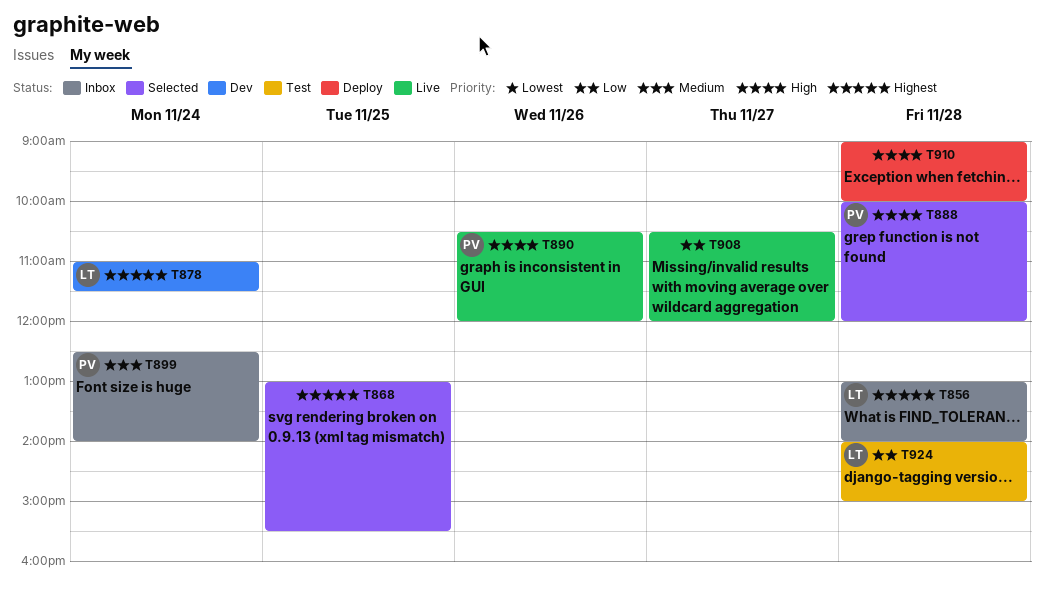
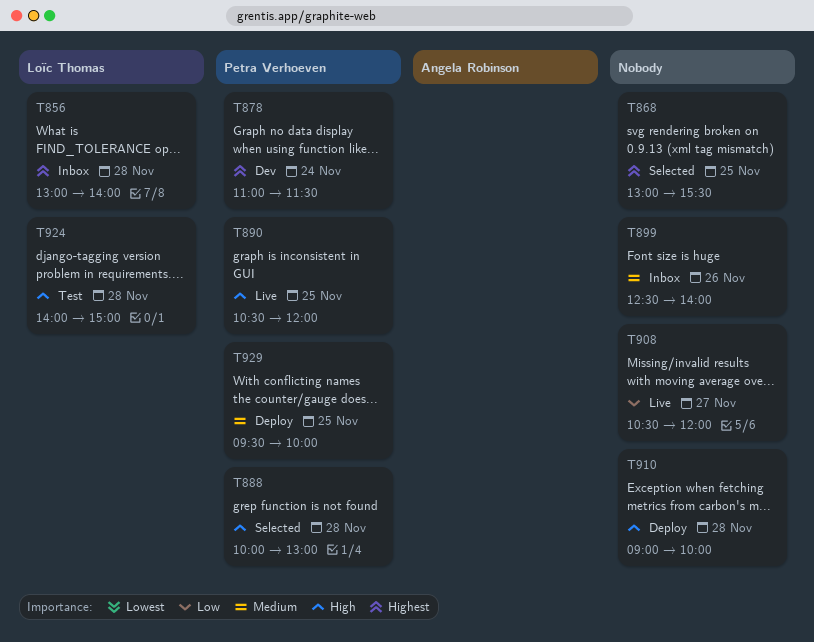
T878, owner: Loïc Thomas -> Petra Verhoeven
T888, ends: 12:00 -> 13:00
T890, day: Nov 26 -> Nov 25
T899, owner: Petra Verhoeven -> none
T899, day: Nov 24 -> Nov 26
T924, priority: Low -> High
T929: none -> present

